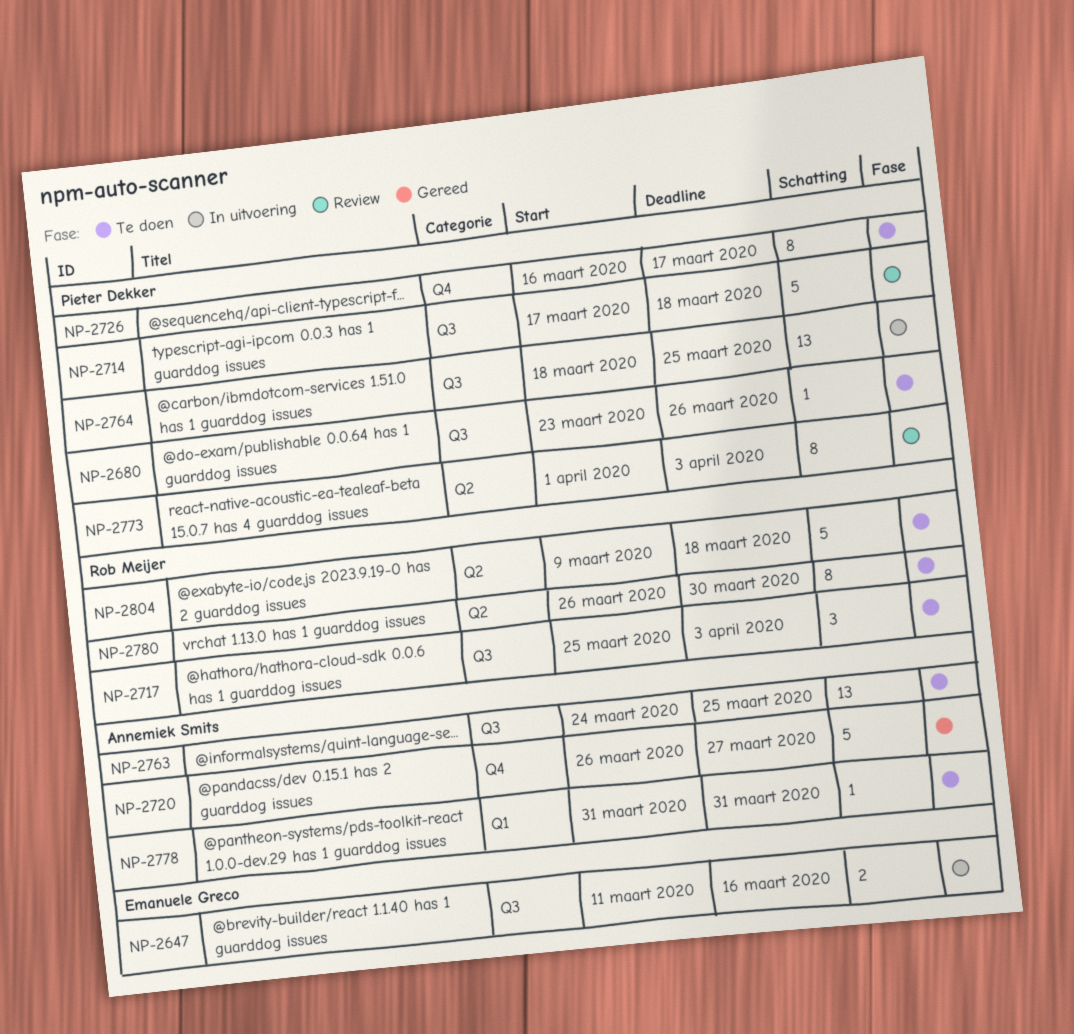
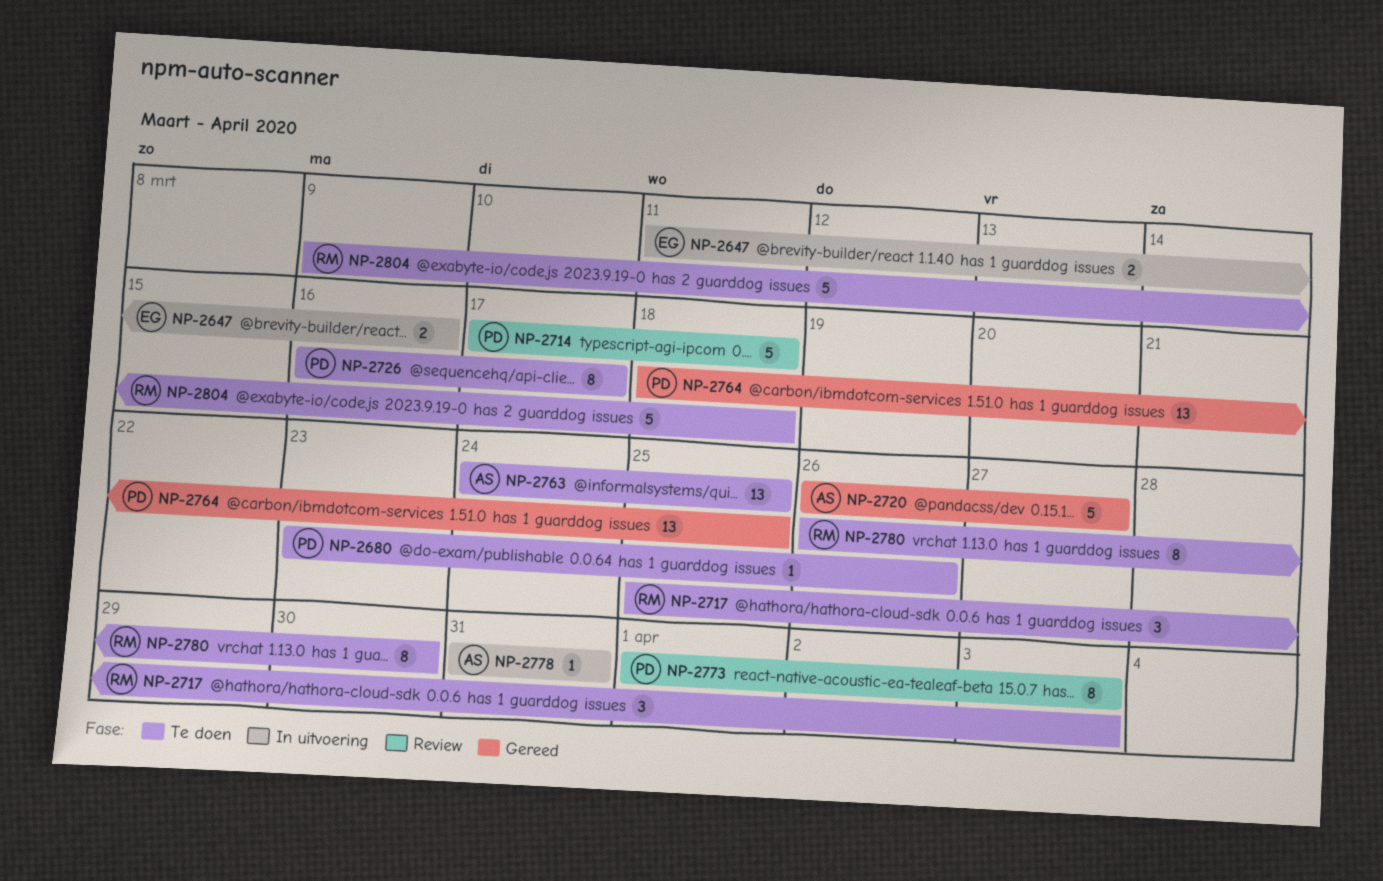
NP-2764, status: In uitvoering -> Gereed
NP-2778, status: Te doen -> In uitvoering

